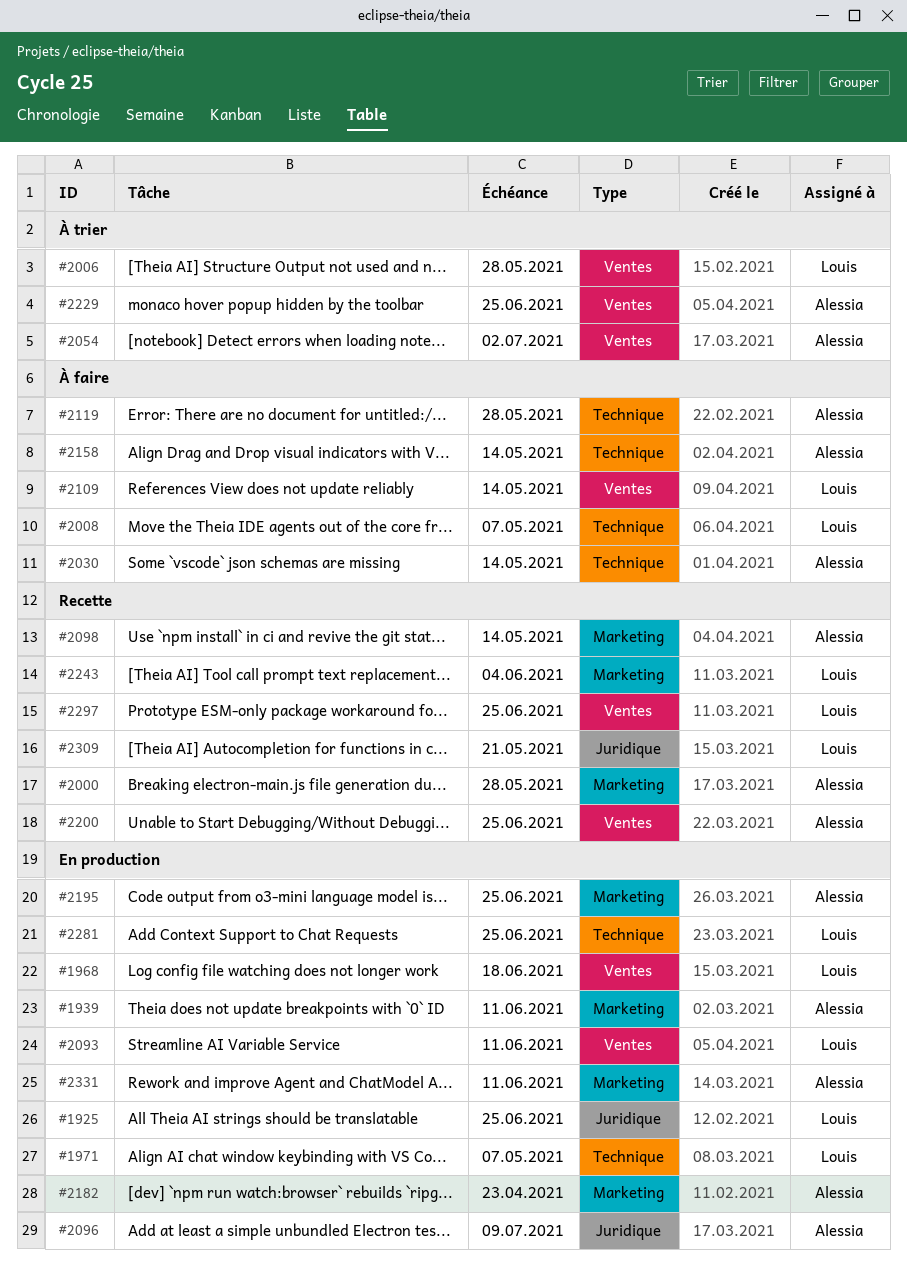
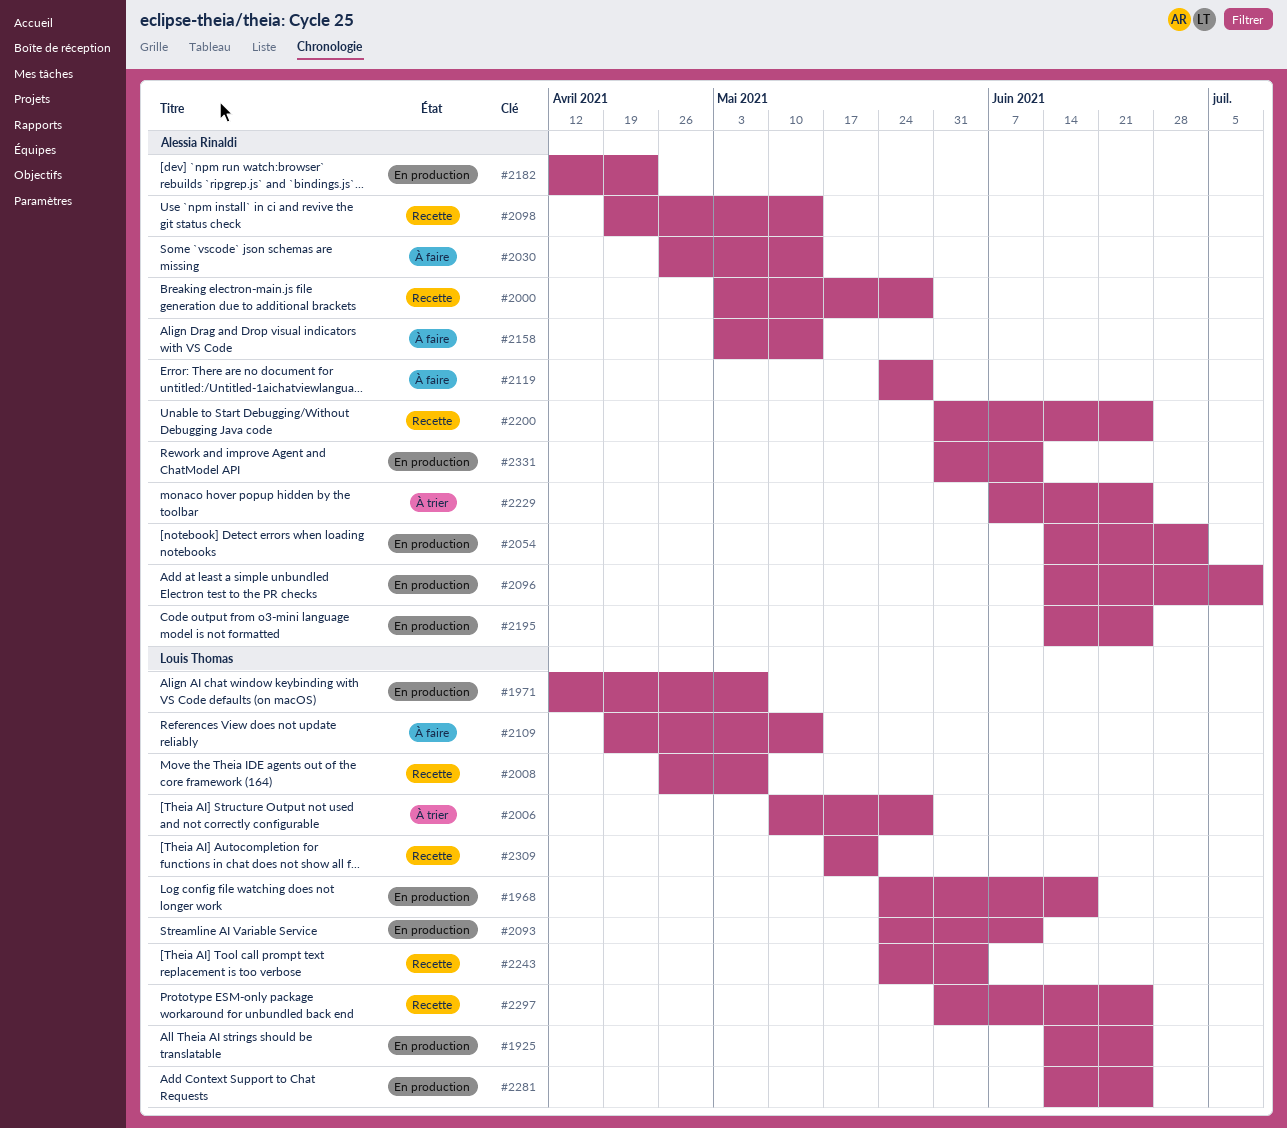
#1939: present -> none
#2008, status: À faire -> Recette
#2054, status: À trier -> En production

